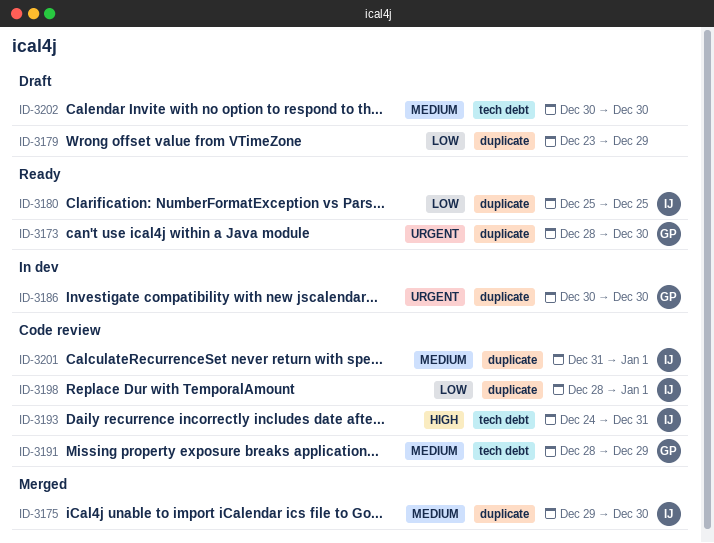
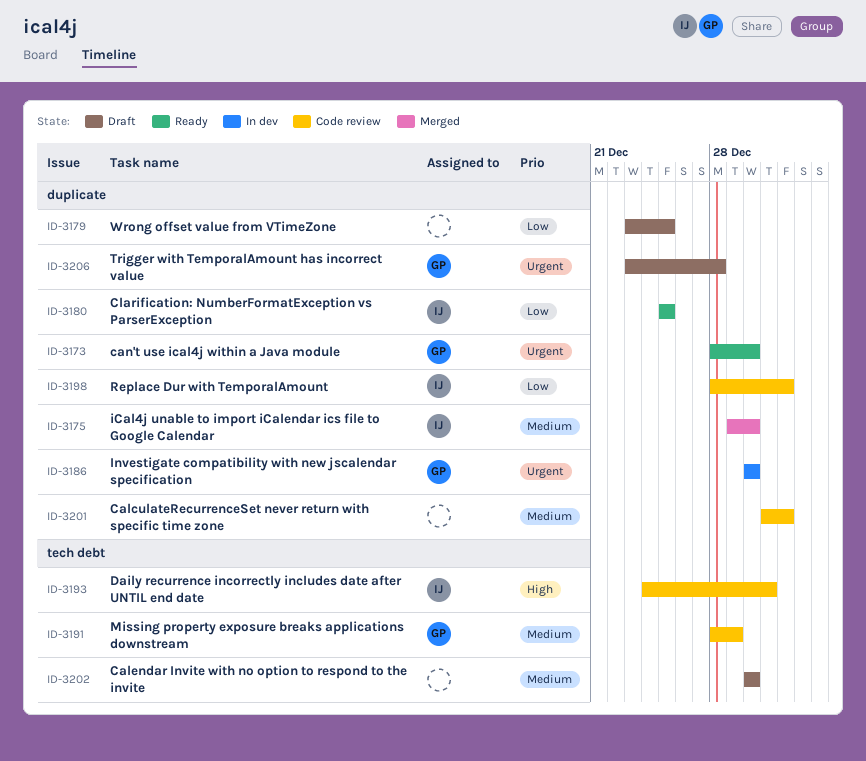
ID-3179, due: Dec 29 -> Dec 25
ID-3201, owner: IJ -> none
ID-3206: none -> present

